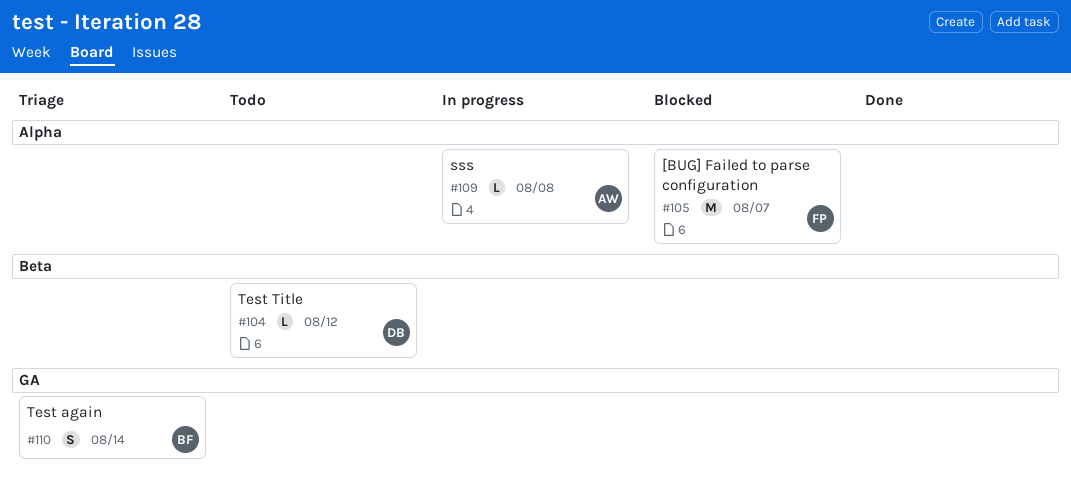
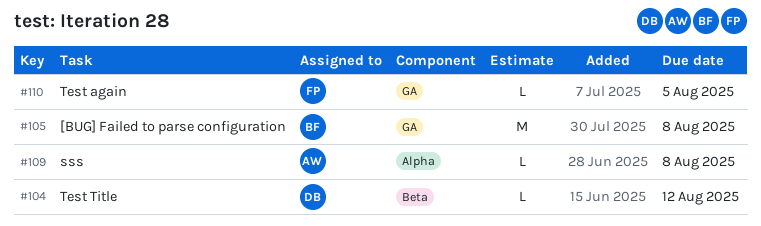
#105, owner: FP -> BF
#105, label: Alpha -> GA
#105, due: Aug 7 -> Aug 8
#110, owner: BF -> FP
#110, estimate: S -> L
#110, due: Aug 14 -> Aug 5

